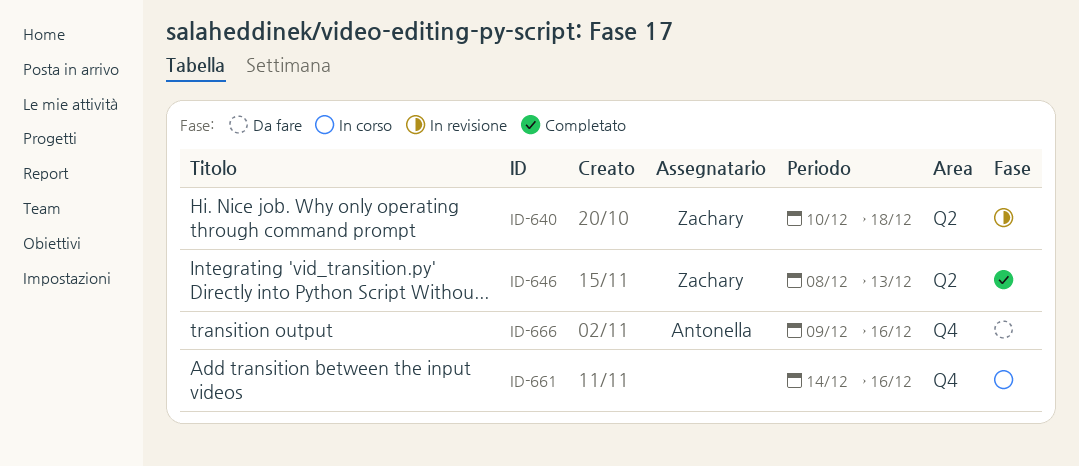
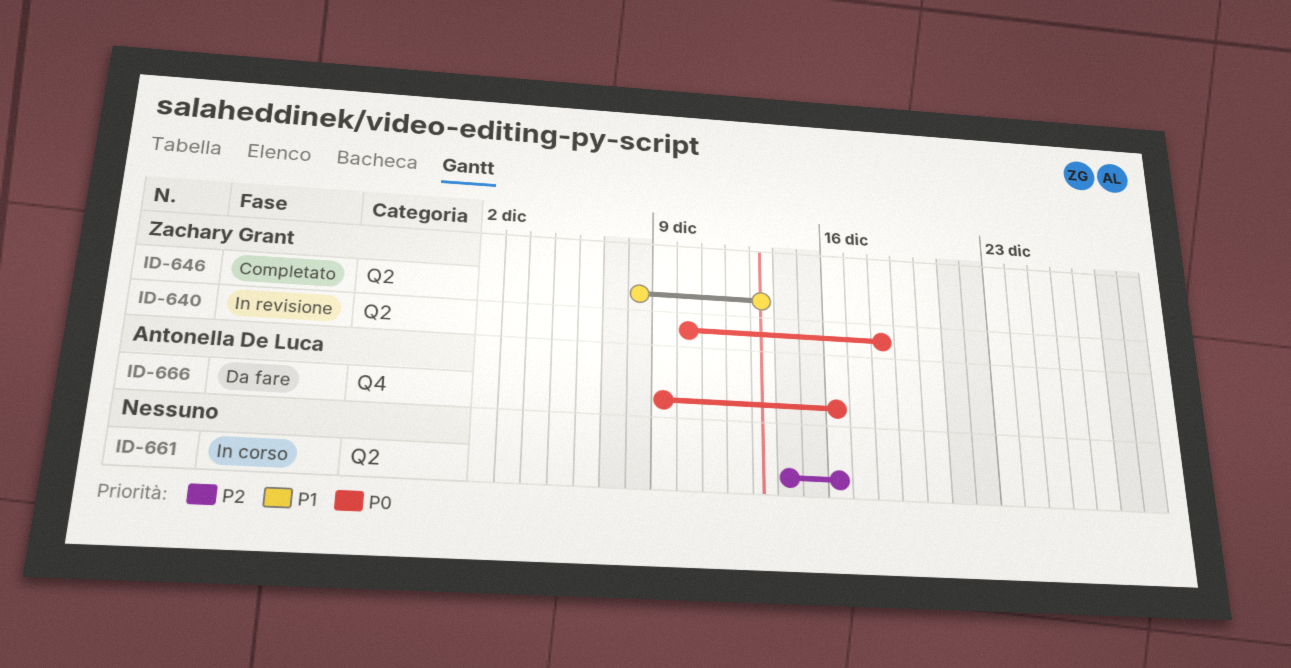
ID-661, label: Q4 -> Q2

